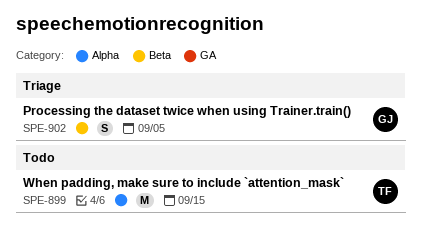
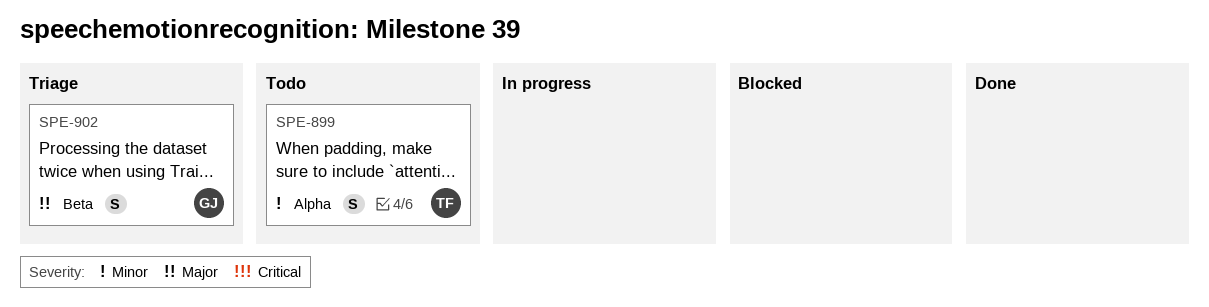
SPE-899, estimate: M -> S

